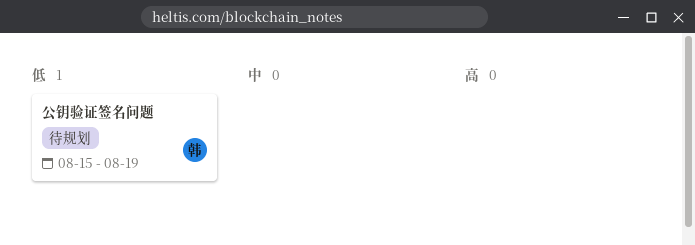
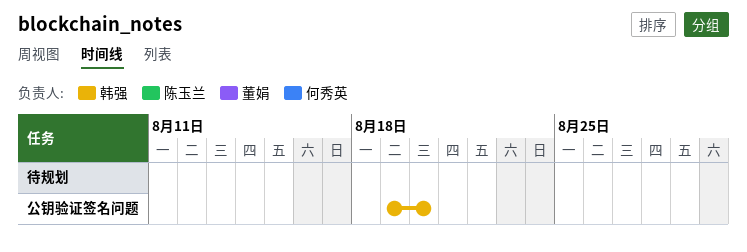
公钥验证签名问题, start: Aug 15 -> Aug 19
公钥验证签名问题, due: Aug 19 -> Aug 20

